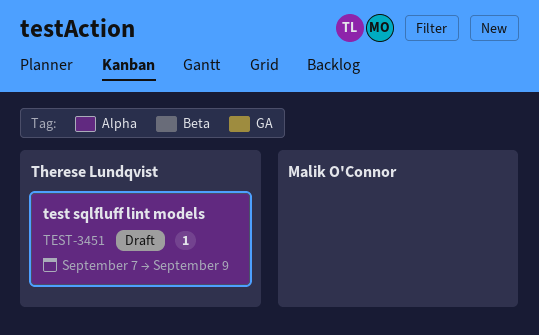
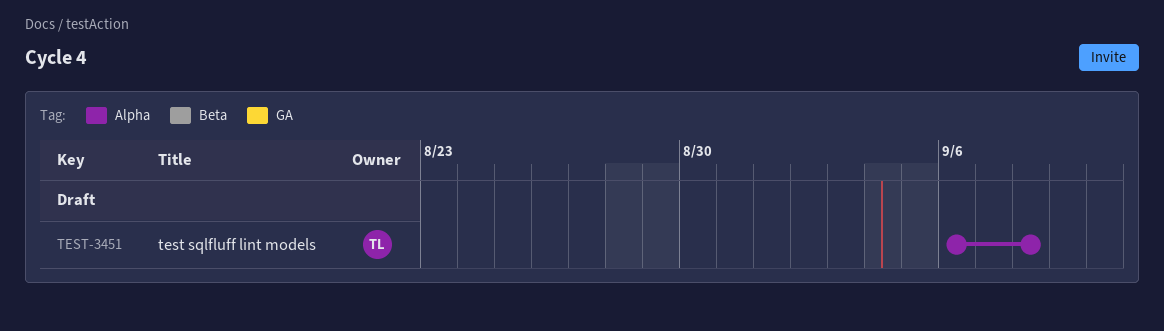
TEST-3451, start: Sep 7 -> Sep 6
TEST-3451, due: Sep 9 -> Sep 8

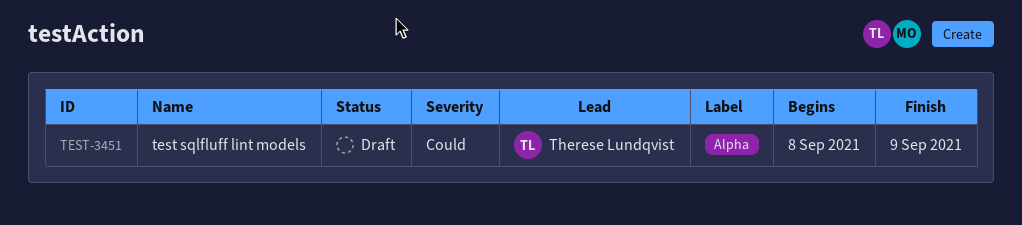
TEST-3451, start: Sep 6 -> Sep 8
TEST-3451, due: Sep 8 -> Sep 9

